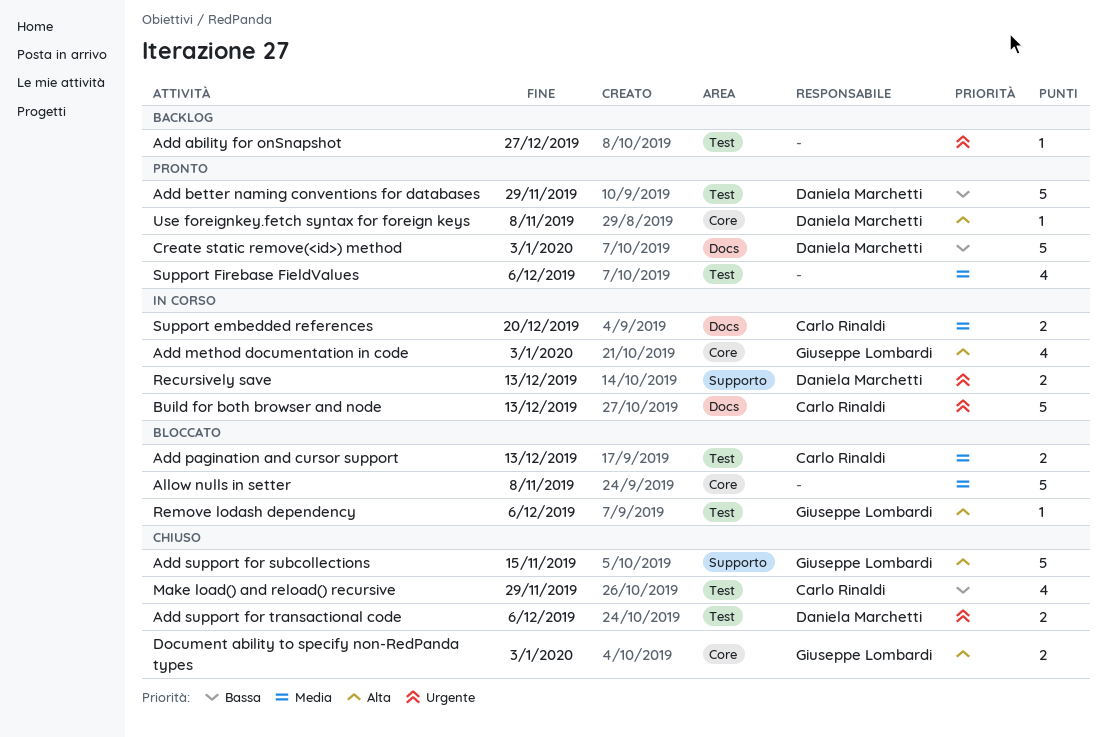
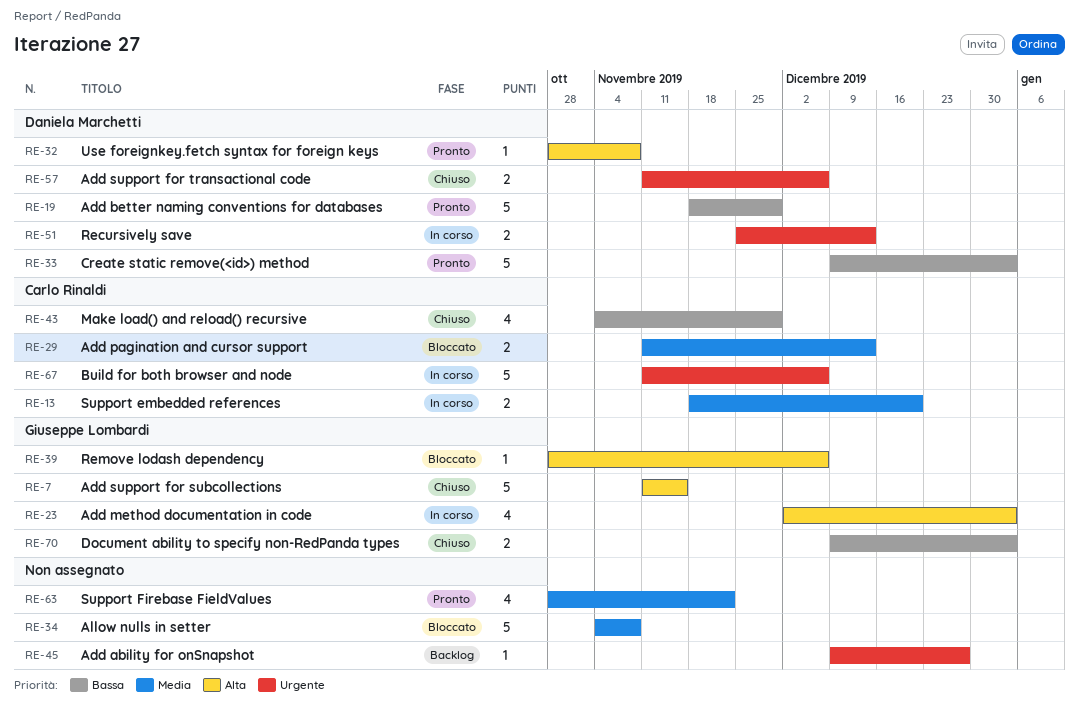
Build for both browser and node, due: Dec 13 -> Dec 6
Document ability to specify non-RedPanda types, priority: Alta -> Bassa
Support Firebase FieldValues, due: Dec 6 -> Nov 22

